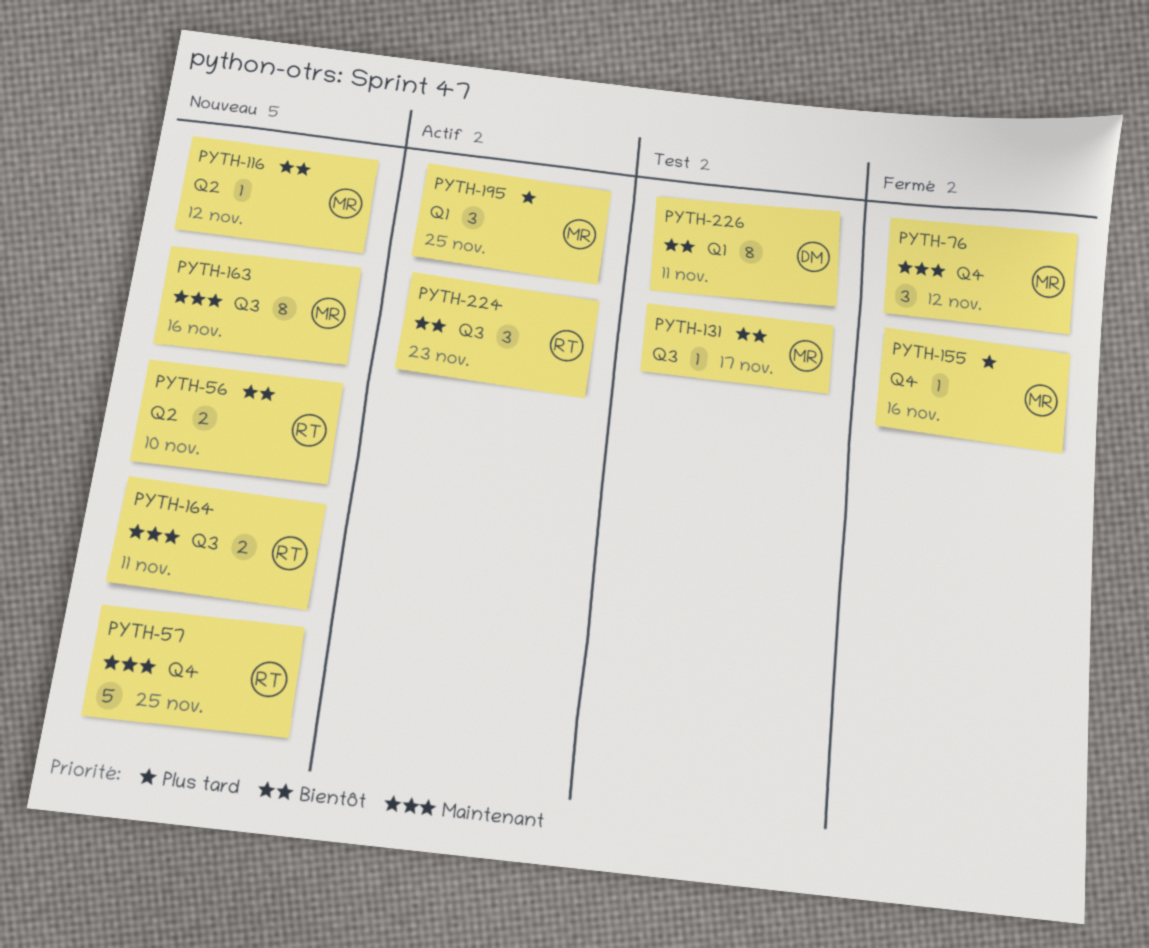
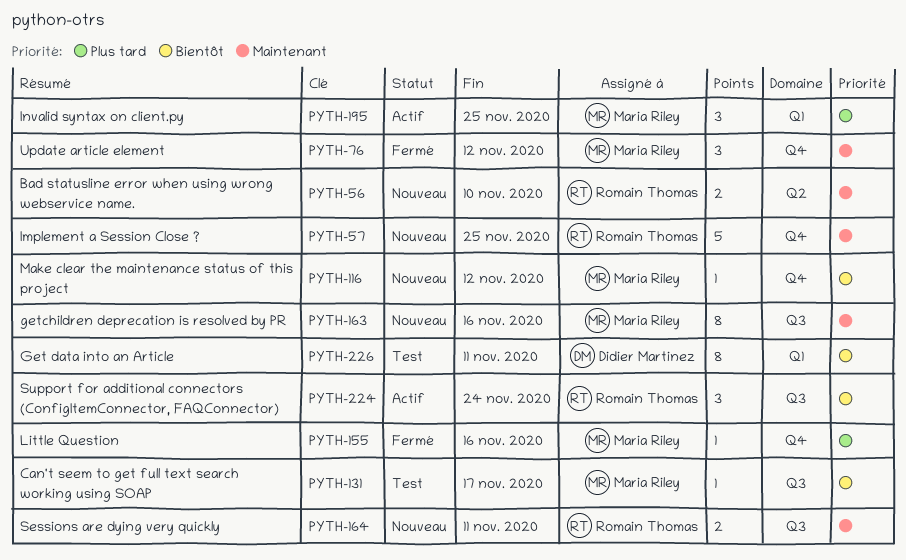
PYTH-56, priority: Bientôt -> Maintenant
PYTH-116, label: Q2 -> Q4
PYTH-224, due: Nov 23 -> Nov 24

